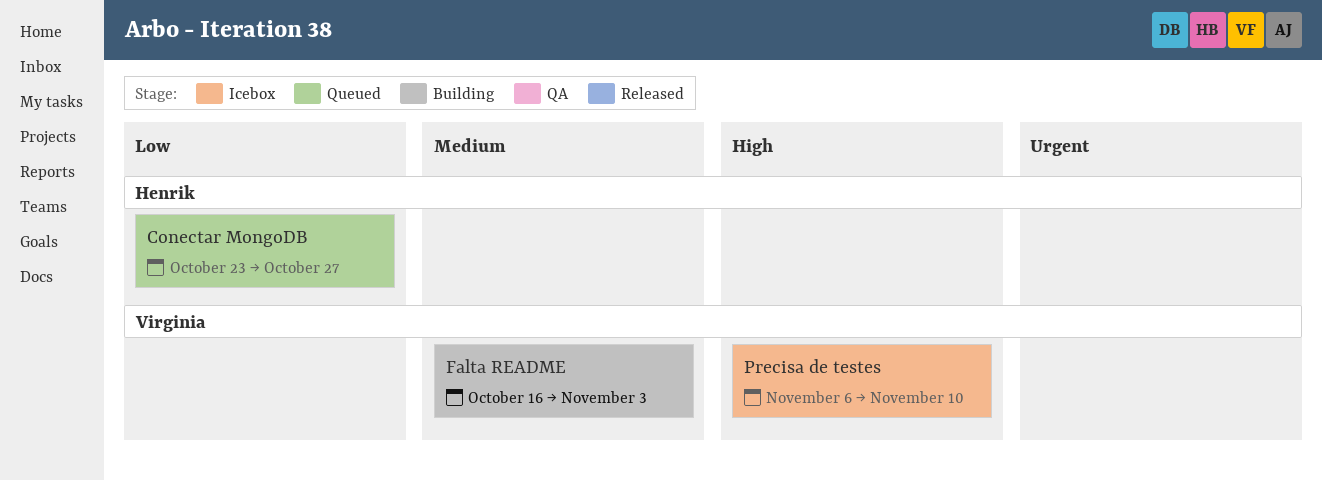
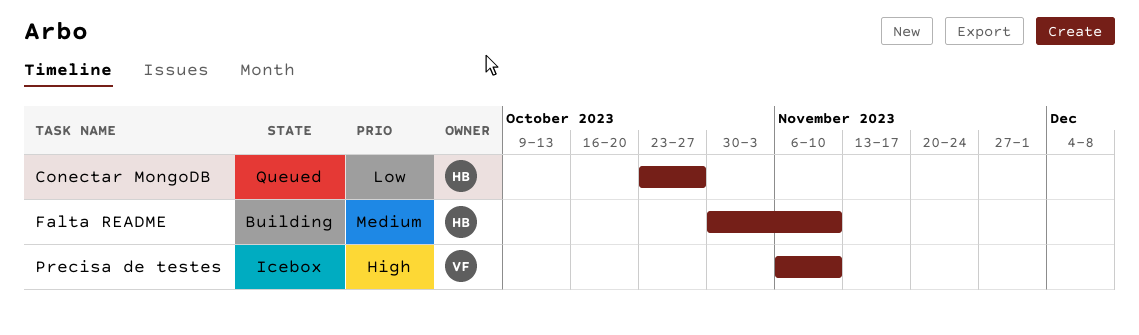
Falta README, owner: Virginia -> Henrik
Falta README, start: Oct 16 -> Oct 30
Falta README, due: Nov 3 -> Nov 10

